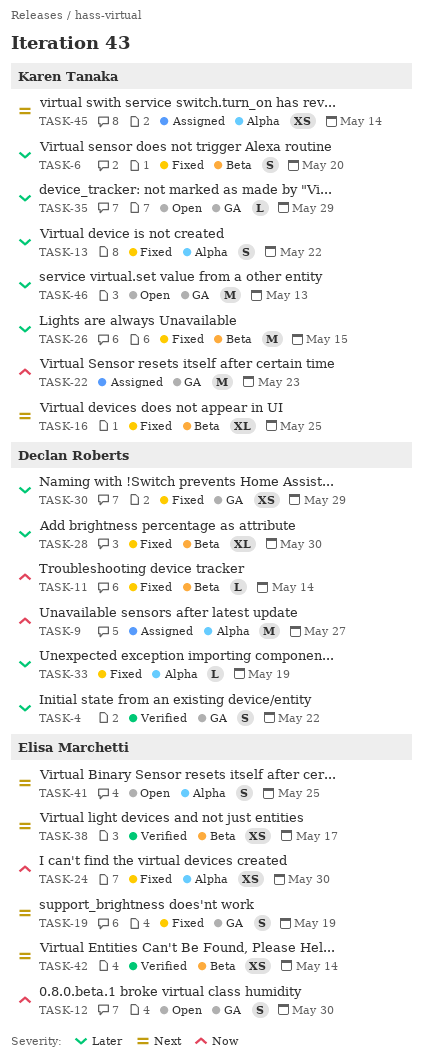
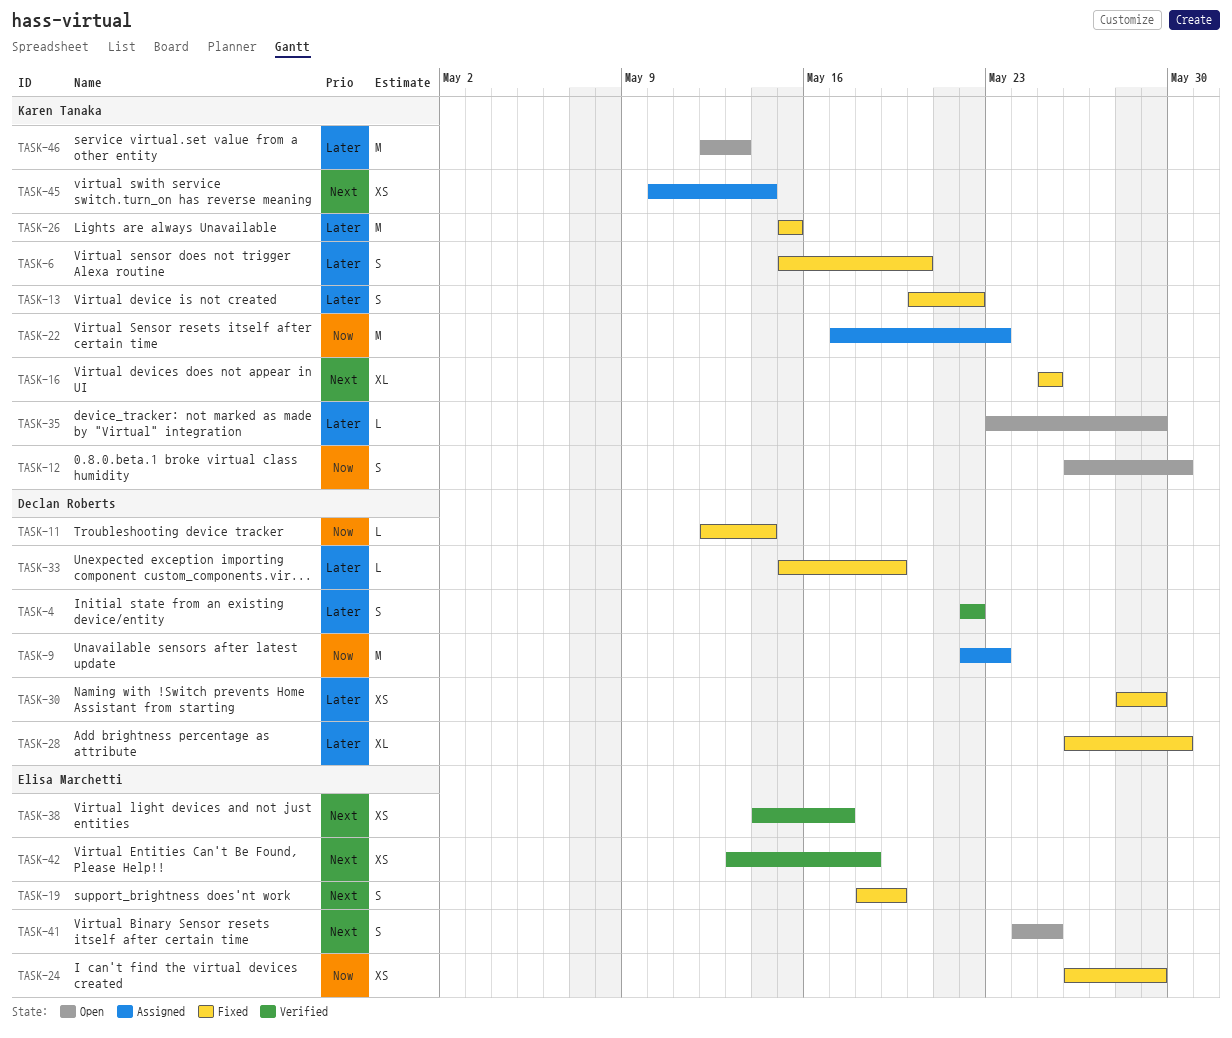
TASK-9, due: May 27 -> May 23
TASK-12, owner: Elisa Marchetti -> Karen Tanaka
TASK-24, due: May 30 -> May 29
TASK-42, due: May 14 -> May 18

